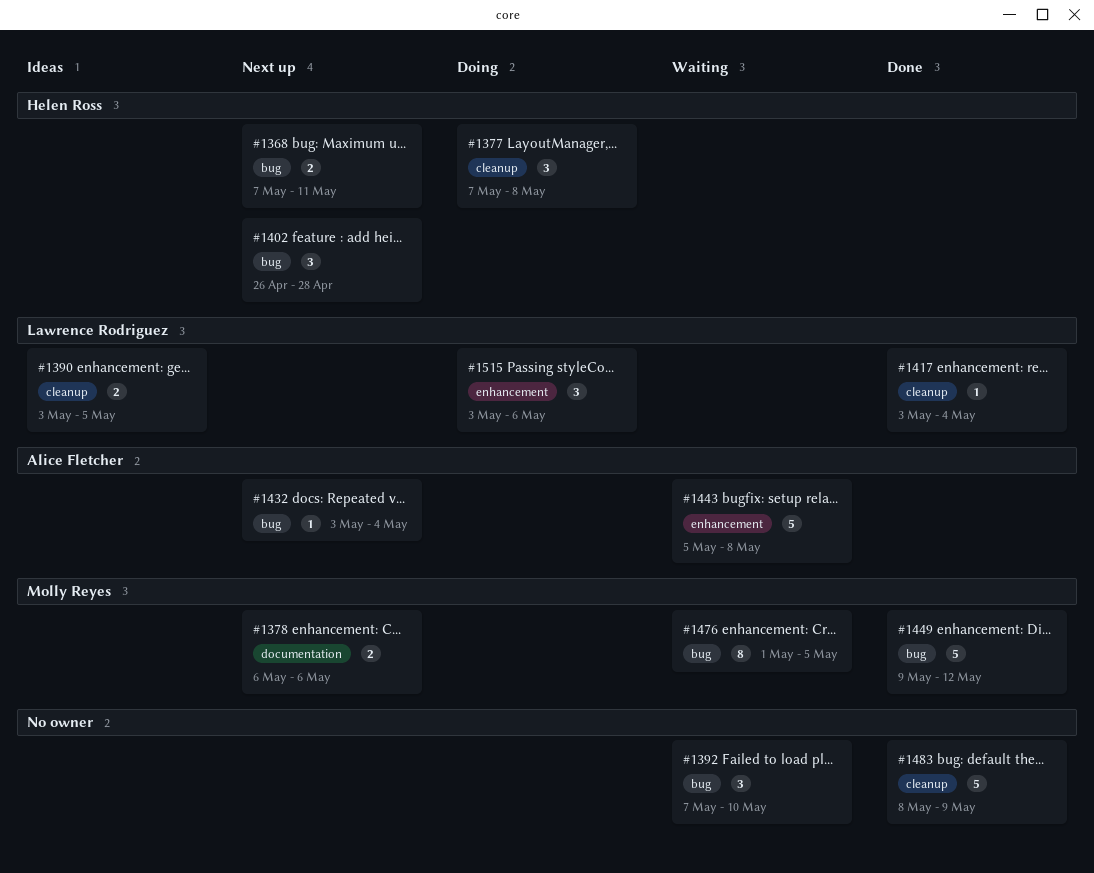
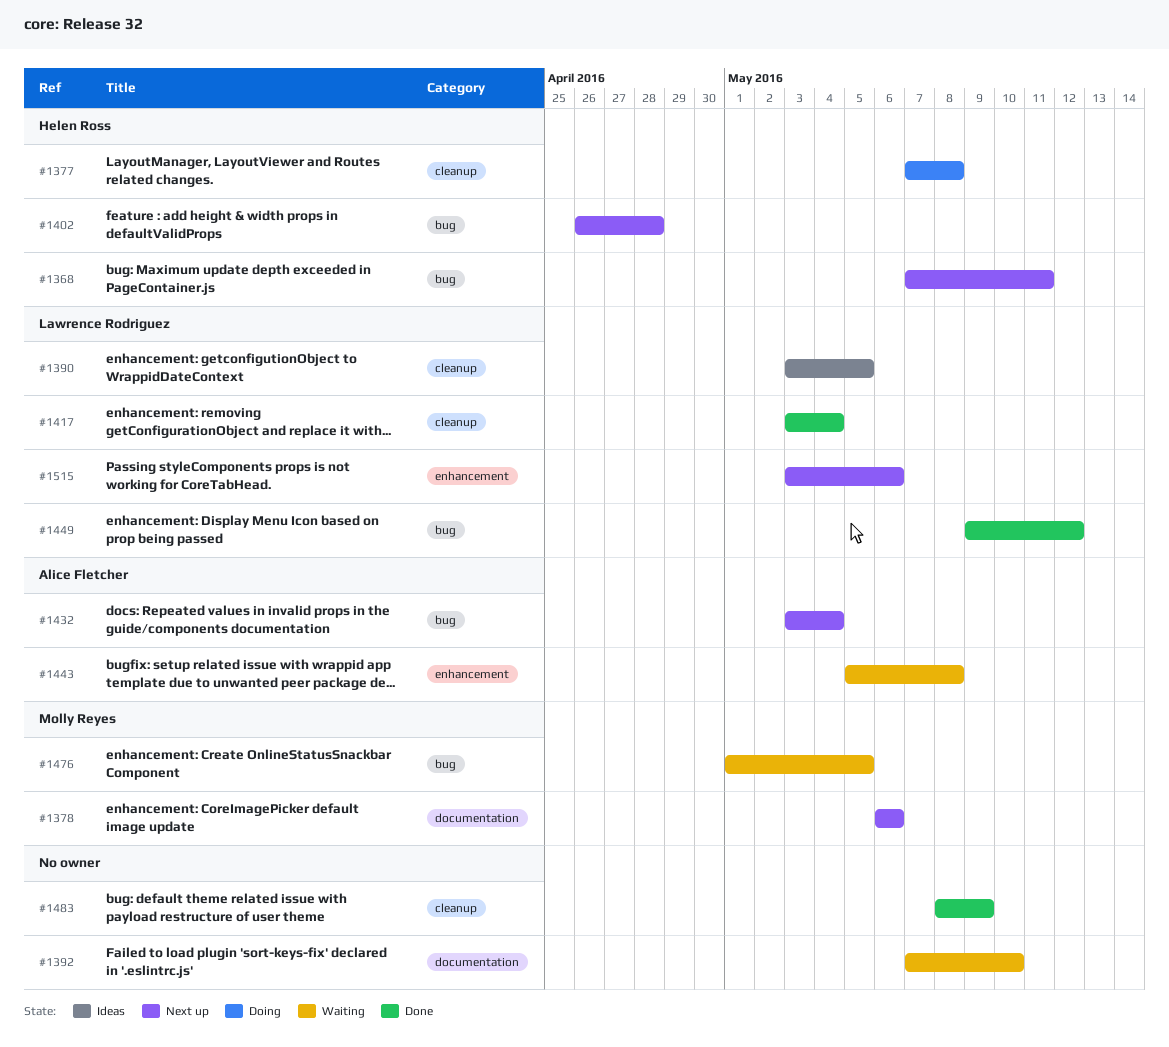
#1392, label: bug -> documentation
#1449, owner: Molly Reyes -> Lawrence Rodriguez
#1515, status: Doing -> Next up

